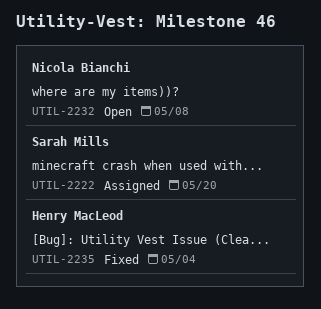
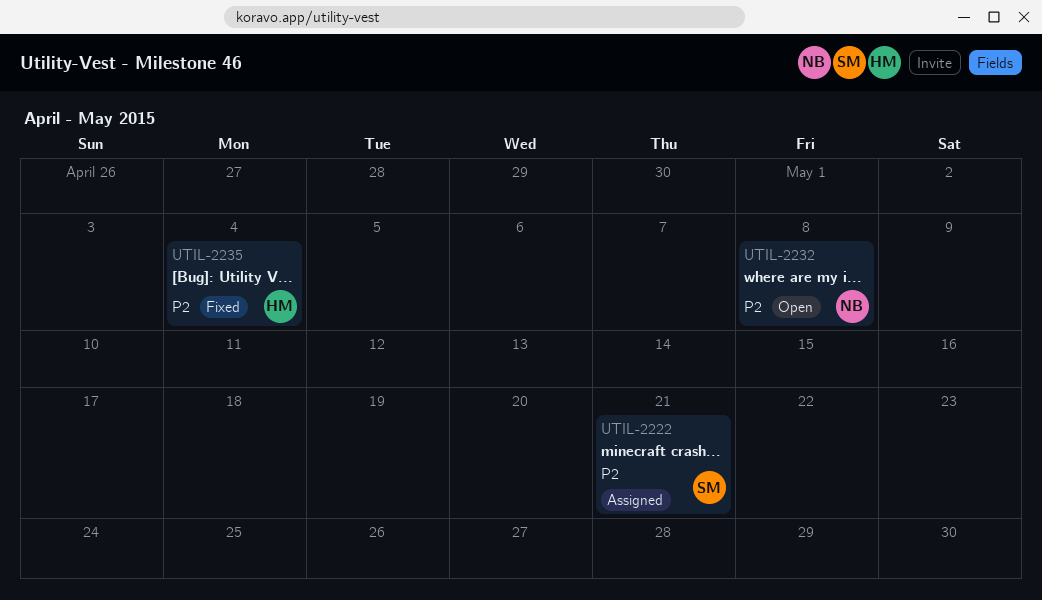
UTIL-2222, due: May 20 -> May 21

